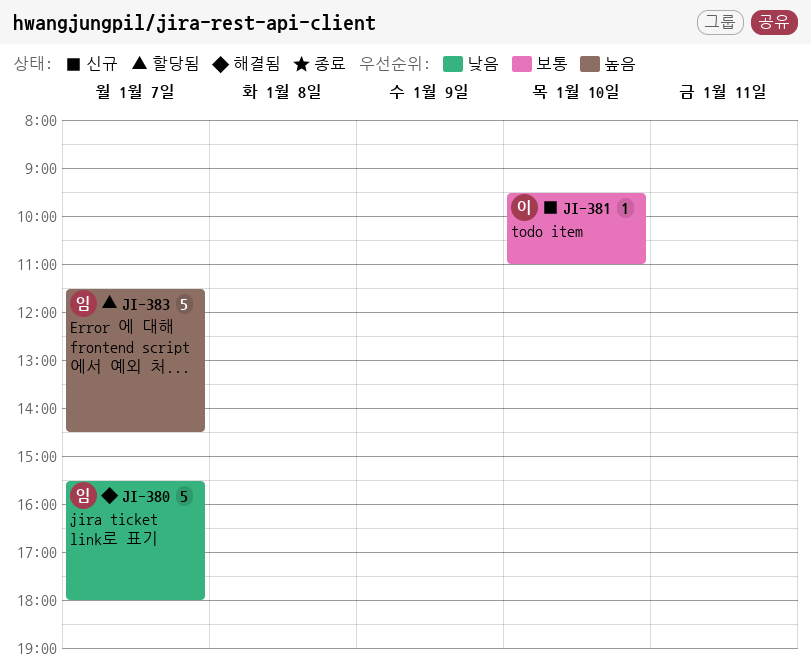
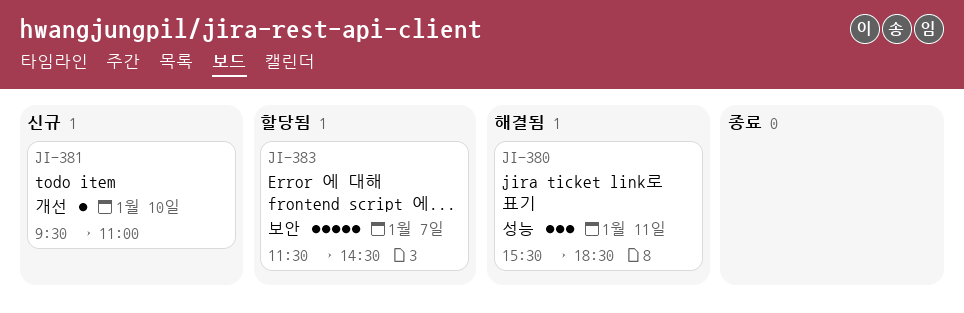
JI-380, estimate: 5 -> 3
JI-380, day: Jan 7 -> Jan 11
JI-380, ends: 18:00 -> 18:30

